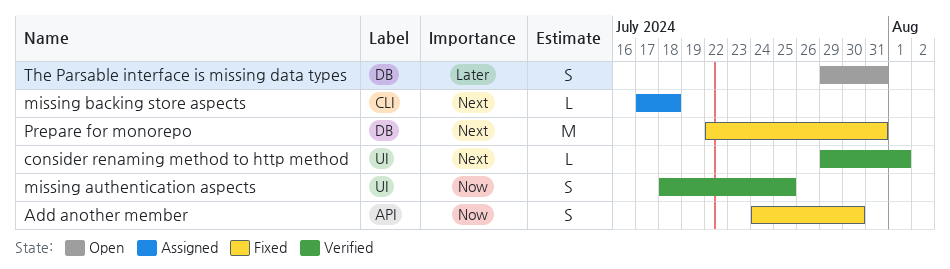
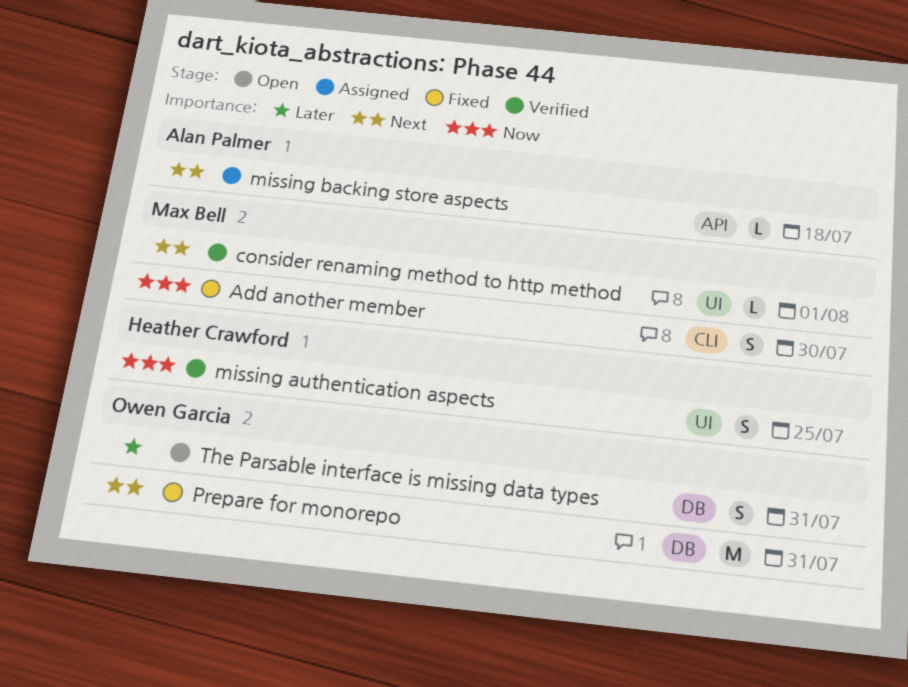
Add another member, label: API -> CLI
missing backing store aspects, label: CLI -> API

